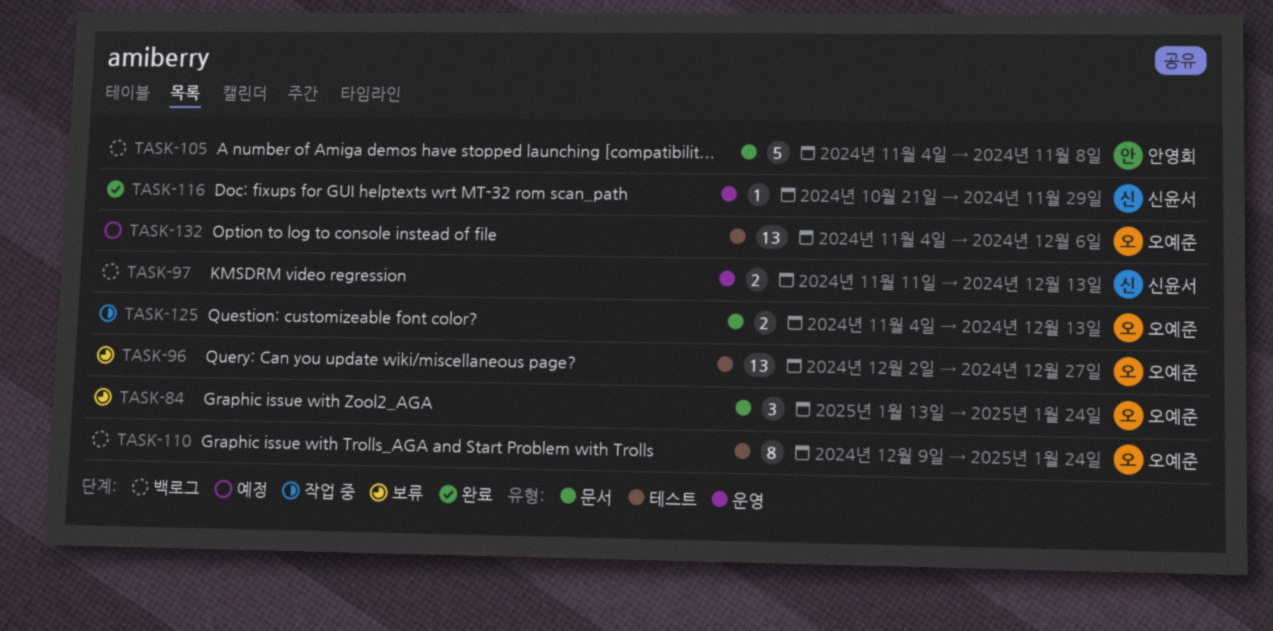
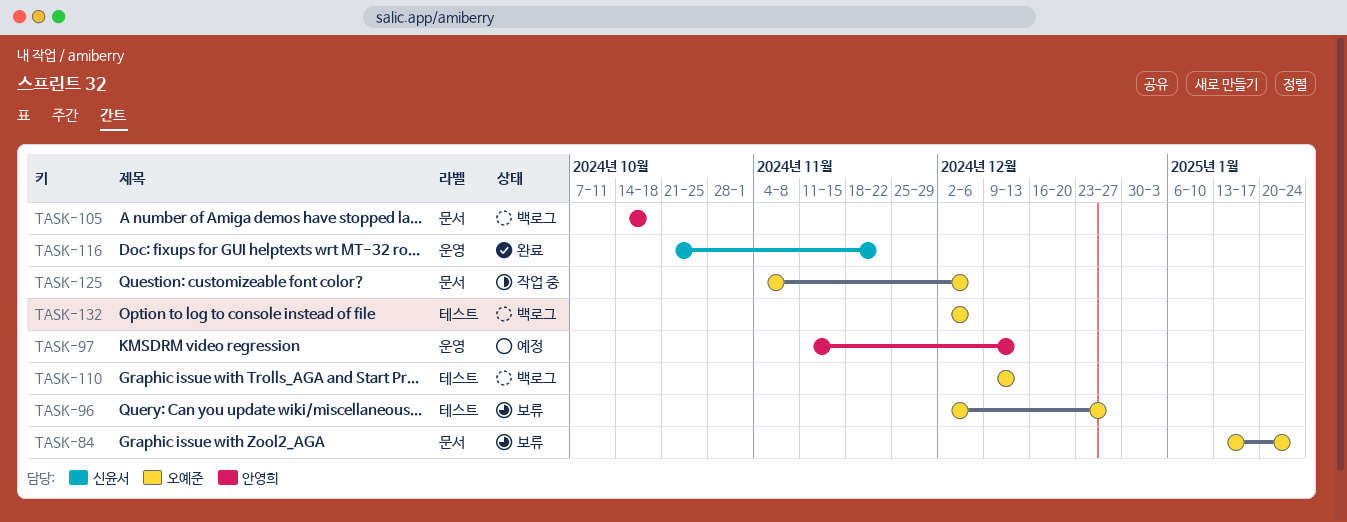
TASK-97, status: 백로그 -> 예정
TASK-97, owner: 신윤서 -> 안영희
TASK-105, start: Nov 4 -> Oct 14
TASK-105, due: Nov 8 -> Oct 18
TASK-110, due: Jan 24 -> Dec 13
TASK-116, due: Nov 29 -> Nov 22
TASK-125, due: Dec 13 -> Dec 6
TASK-132, status: 예정 -> 백로그
TASK-132, start: Nov 4 -> Dec 2

